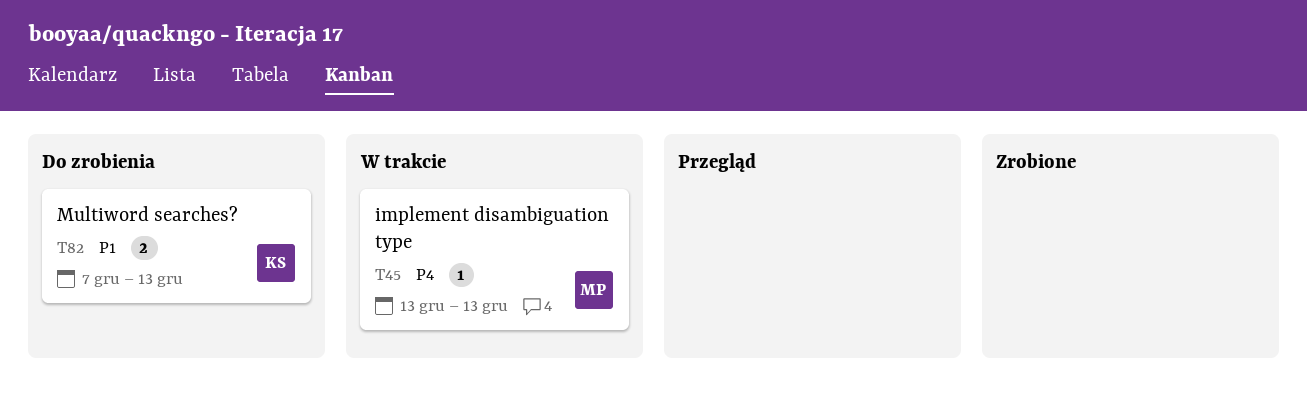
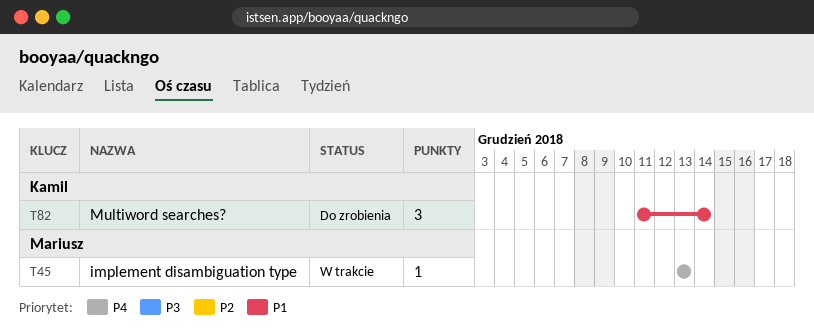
T82, estimate: 2 -> 3
T82, start: Dec 7 -> Dec 11
T82, due: Dec 13 -> Dec 14

